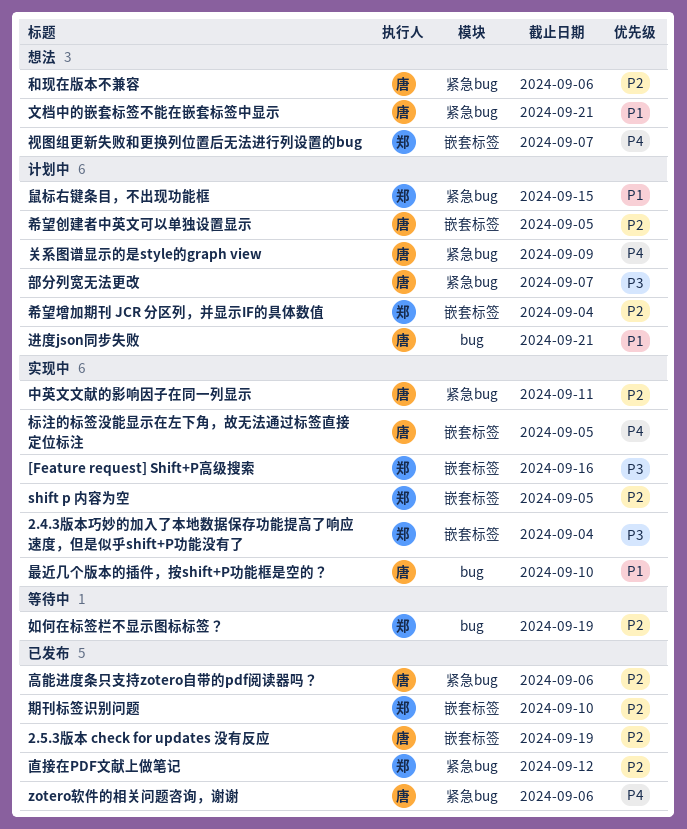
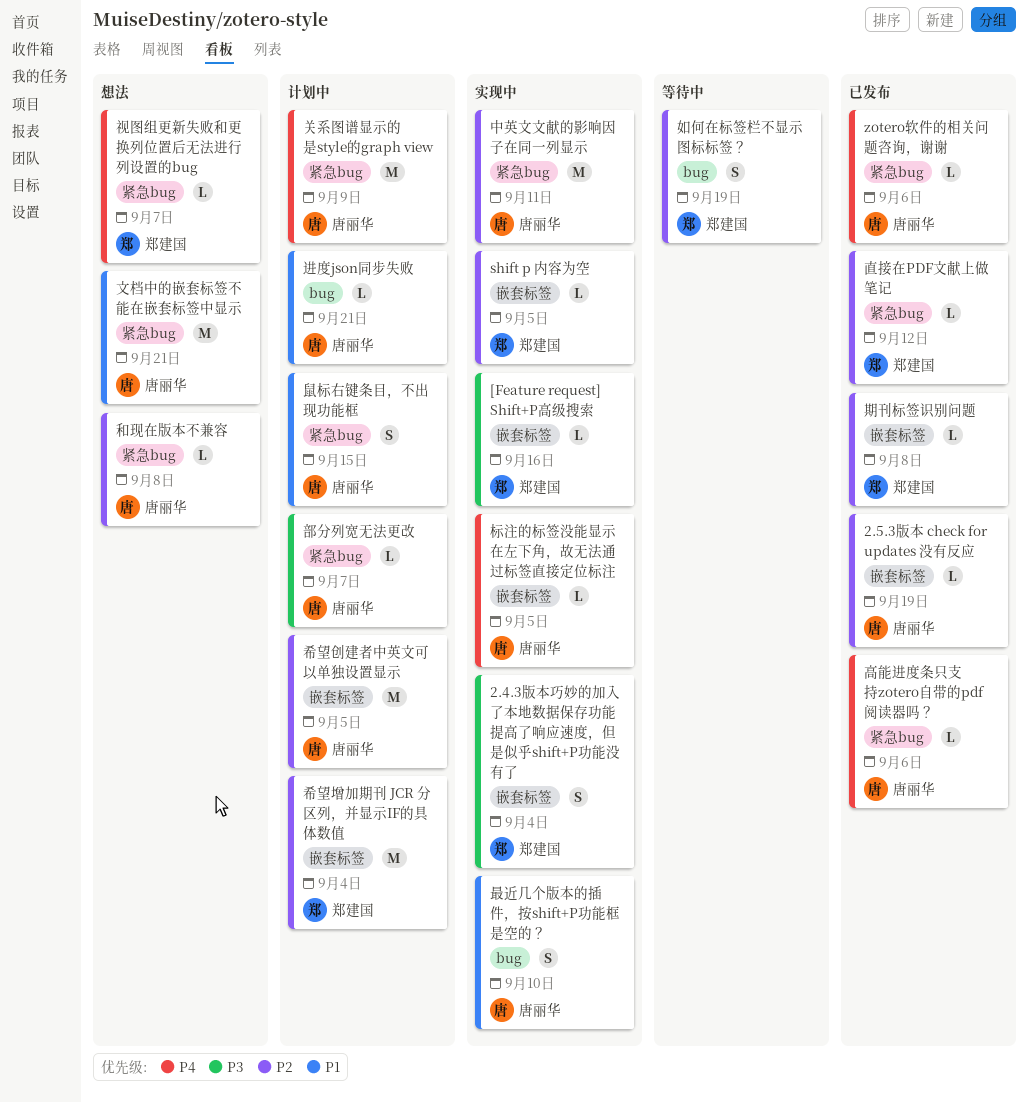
和现在版本不兼容, due: Sep 6 -> Sep 8
期刊标签识别问题, due: Sep 10 -> Sep 8
视图组更新失败和更换列位置后无法进行列设置的bug, label: 嵌套标签 -> 紧急bug
高能进度条只支持zotero自带的pdf阅读器吗？, priority: P2 -> P4
鼠标右键条目，不出现功能框, owner: 郑建国 -> 唐丽华

